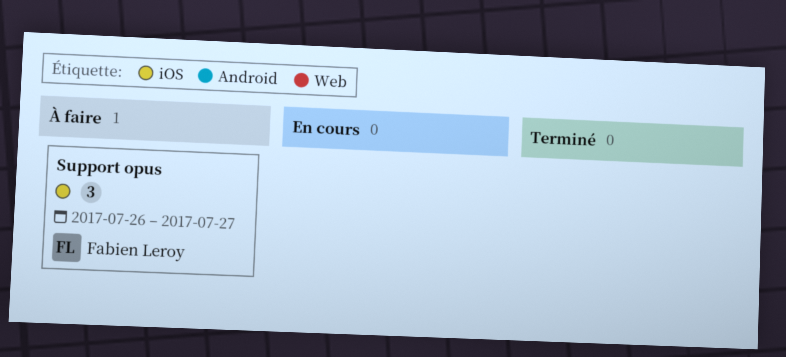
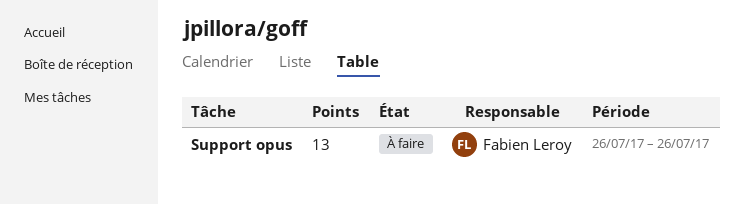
Support opus, estimate: 3 -> 13
Support opus, due: Jul 27 -> Jul 26

